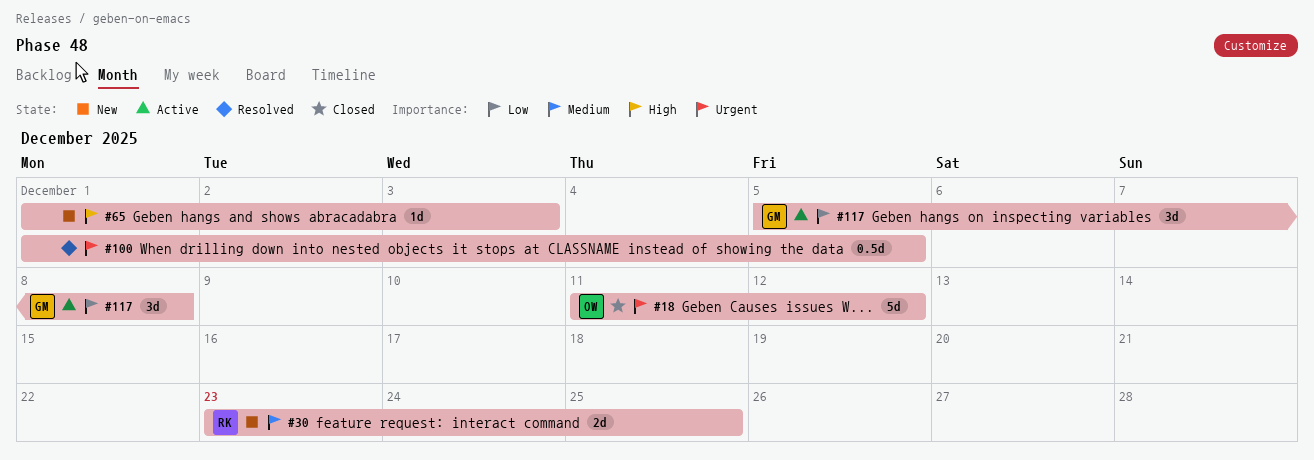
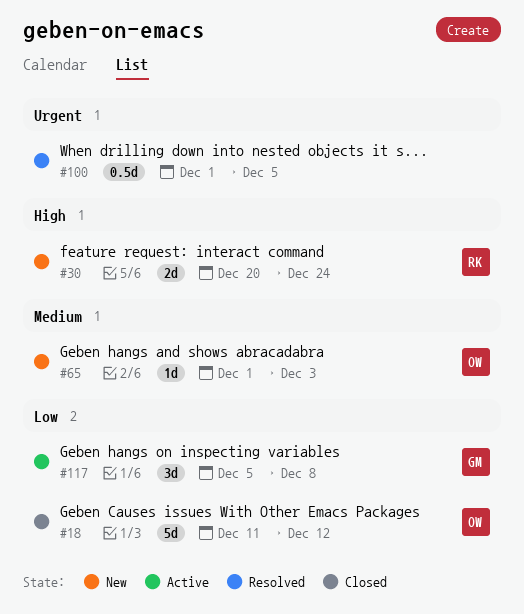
#18, priority: Urgent -> Low
#30, priority: Medium -> High
#30, start: Dec 23 -> Dec 20
#30, due: Dec 25 -> Dec 24
#65, owner: none -> OW
#65, priority: High -> Medium

